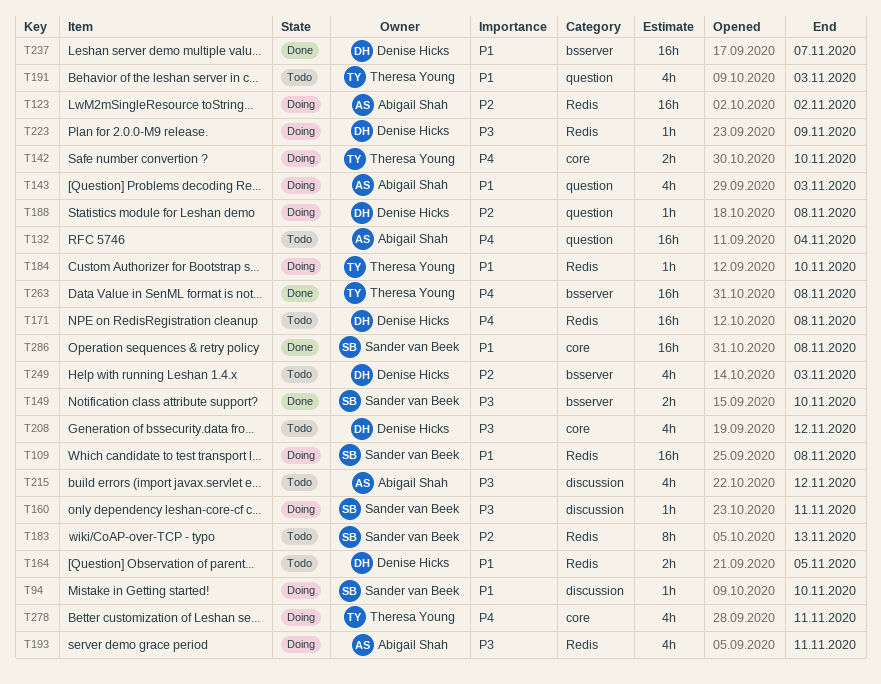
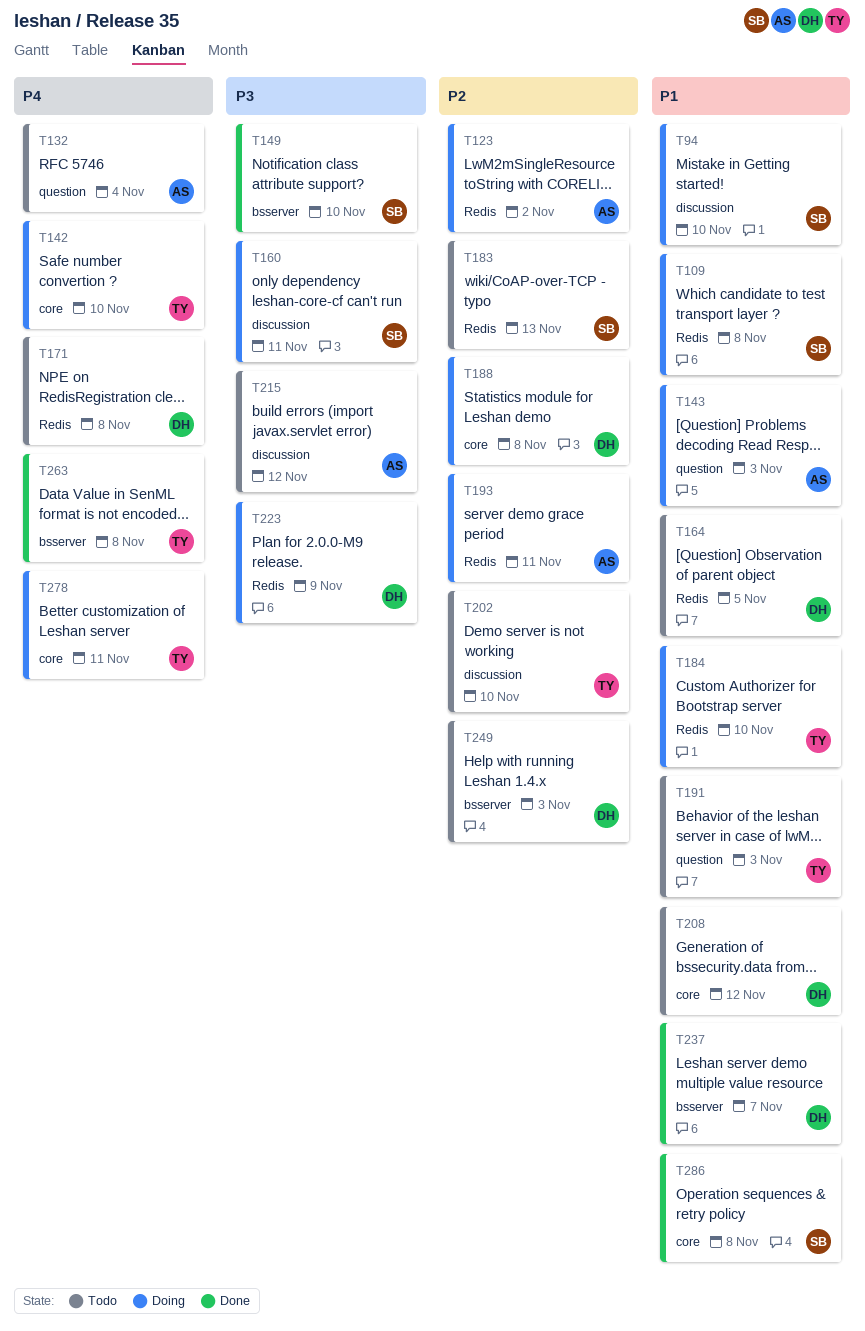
T188, label: question -> core
T193, priority: P3 -> P2
T202: none -> present
T208, priority: P3 -> P1

